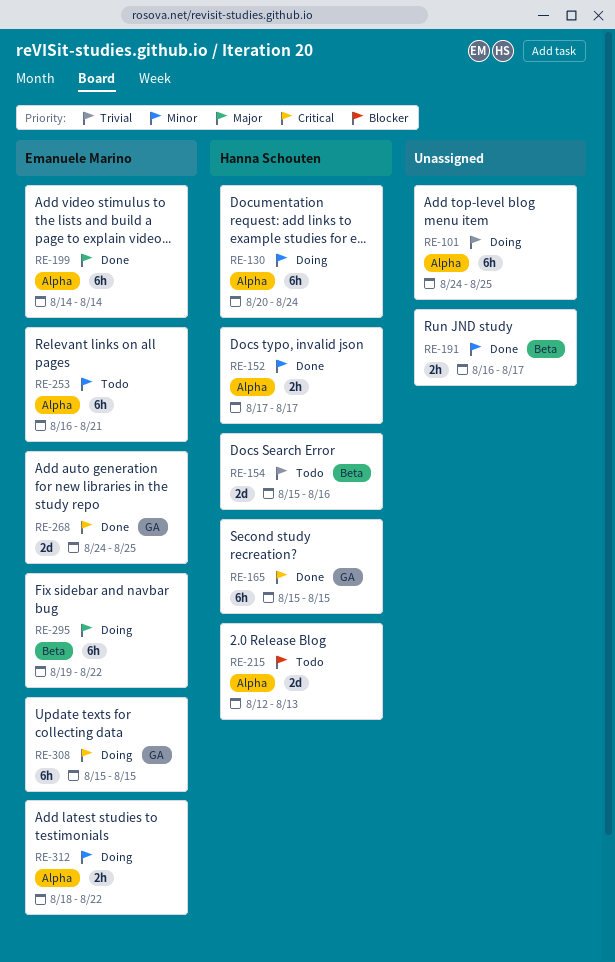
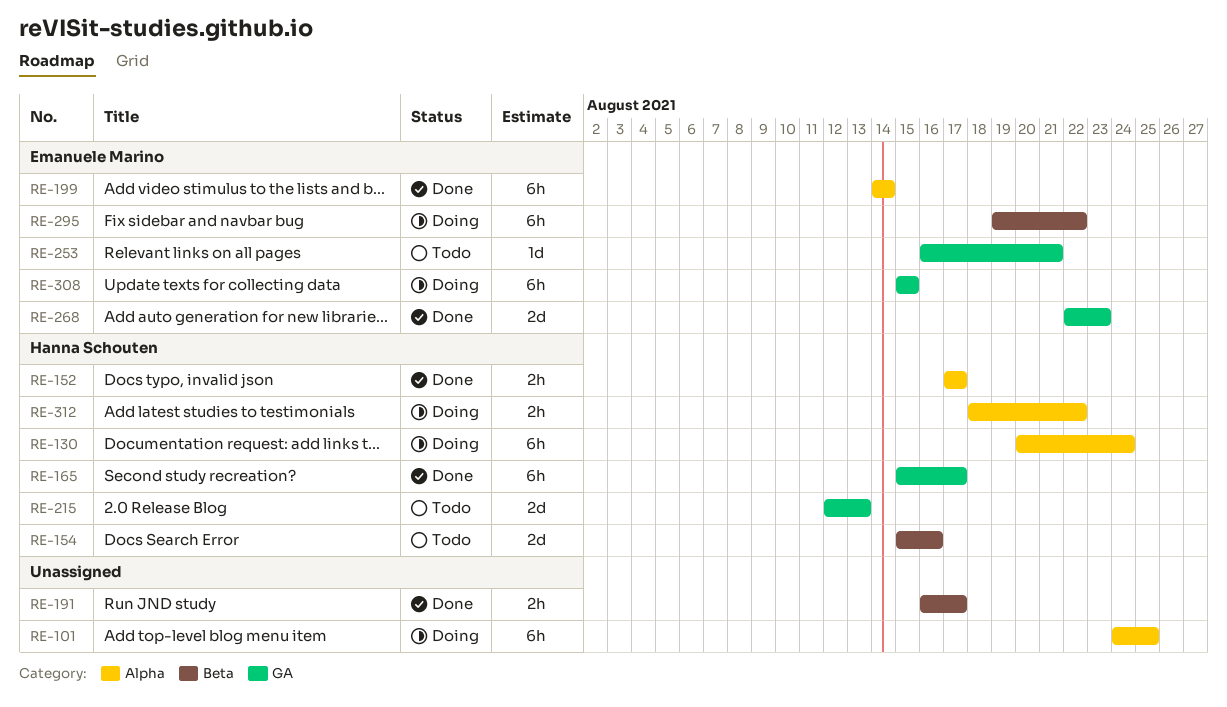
RE-165, due: Aug 15 -> Aug 17
RE-215, label: Alpha -> GA
RE-253, label: Alpha -> GA
RE-253, estimate: 6h -> 1d
RE-268, start: Aug 24 -> Aug 22
RE-268, due: Aug 25 -> Aug 23
RE-312, owner: Emanuele Marino -> Hanna Schouten

